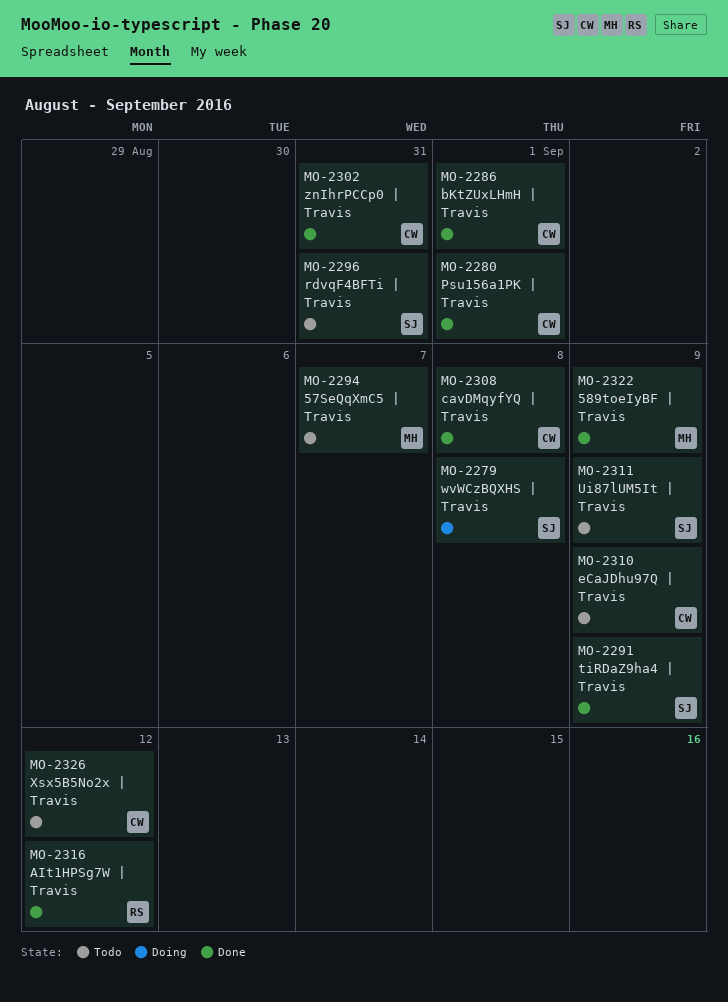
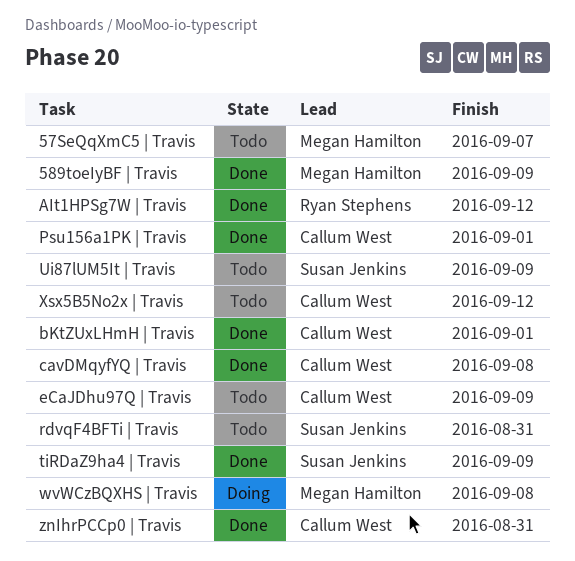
wvWCzBQXHS | Travis, owner: Susan Jenkins -> Megan Hamilton

